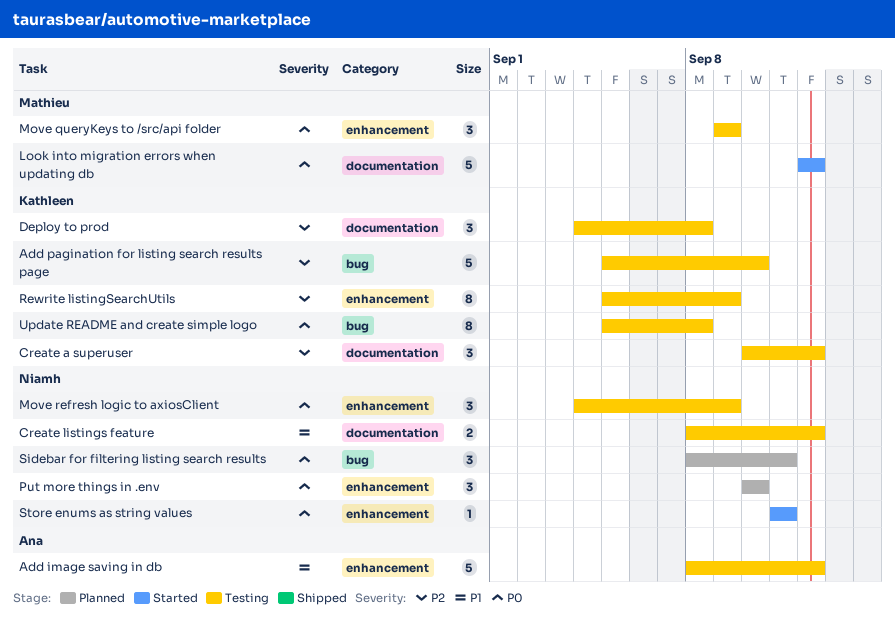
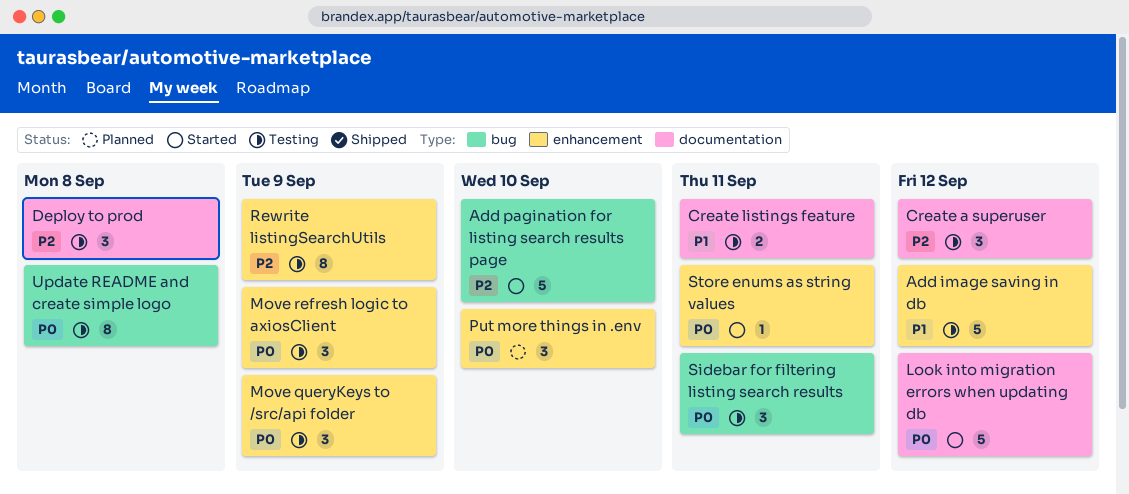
Add pagination for listing search results page, status: Testing -> Started
Create listings feature, due: Sep 12 -> Sep 11
Sidebar for filtering listing search results, status: Planned -> Testing

